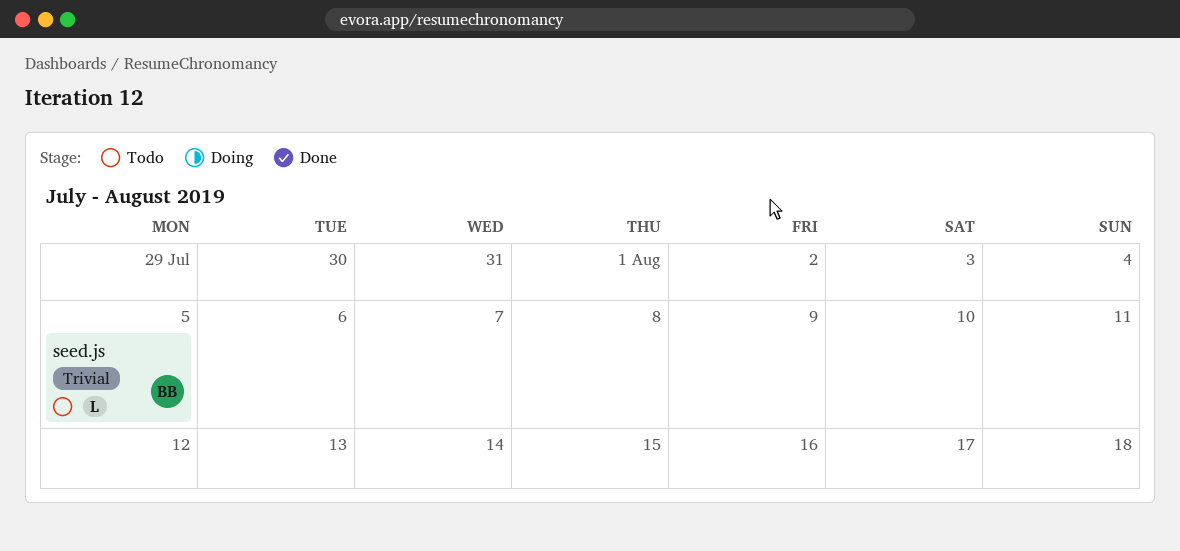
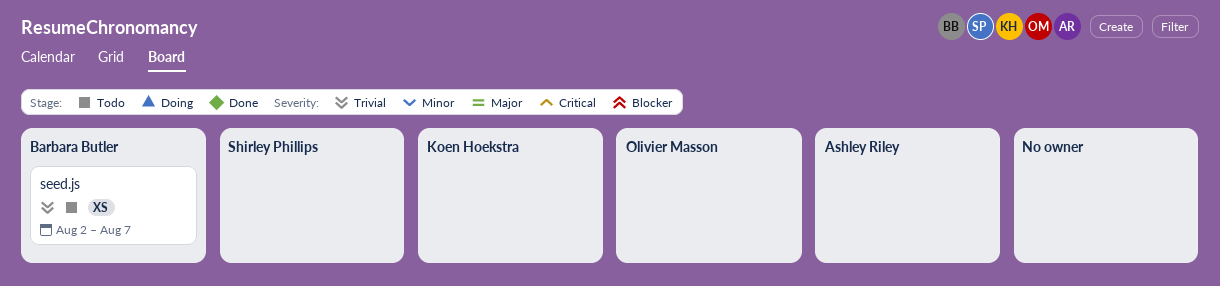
seed.js, estimate: L -> XS
seed.js, due: Aug 5 -> Aug 7

